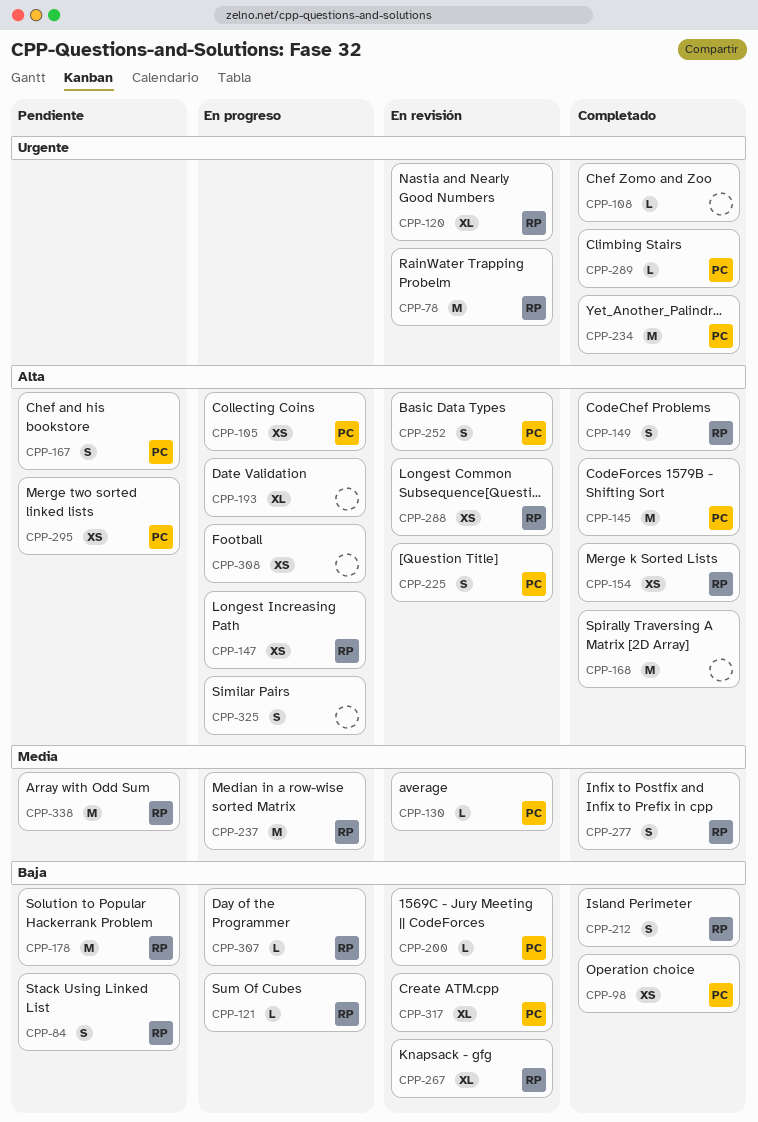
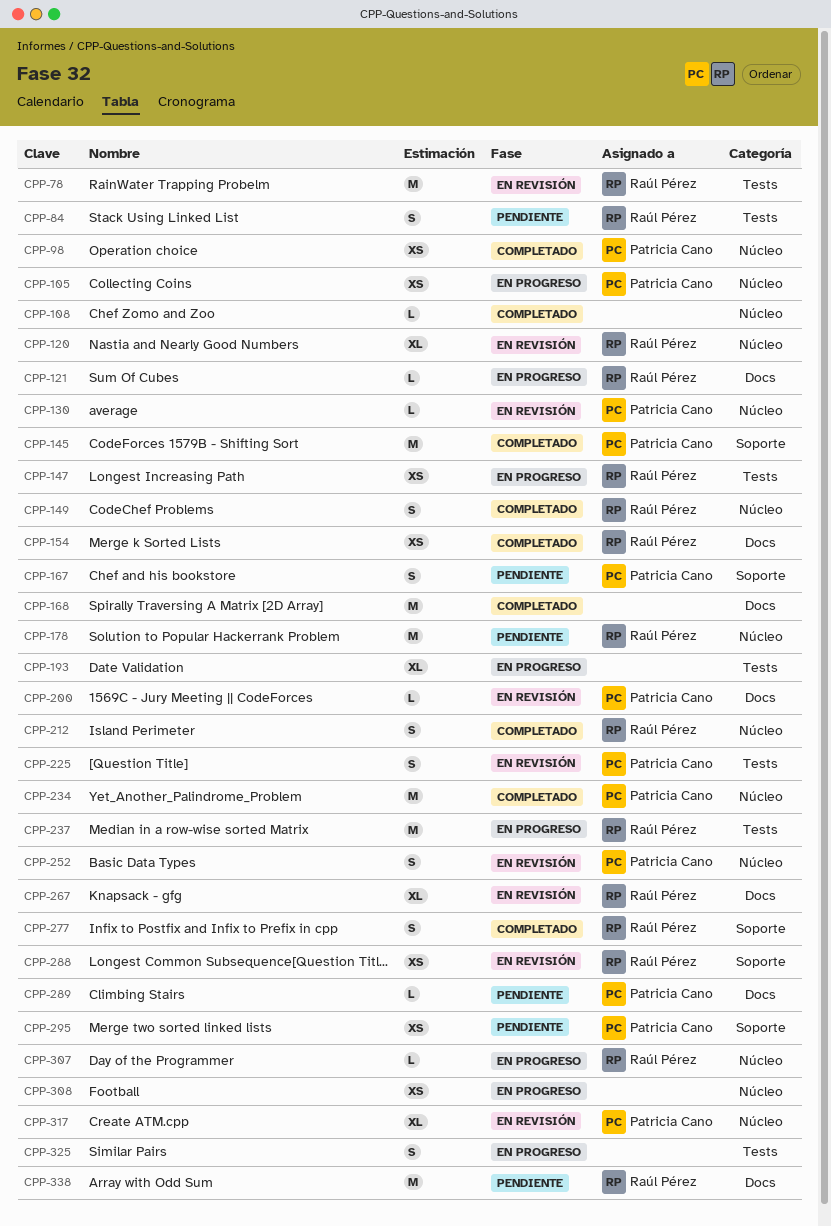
CPP-289, status: Completado -> Pendiente

